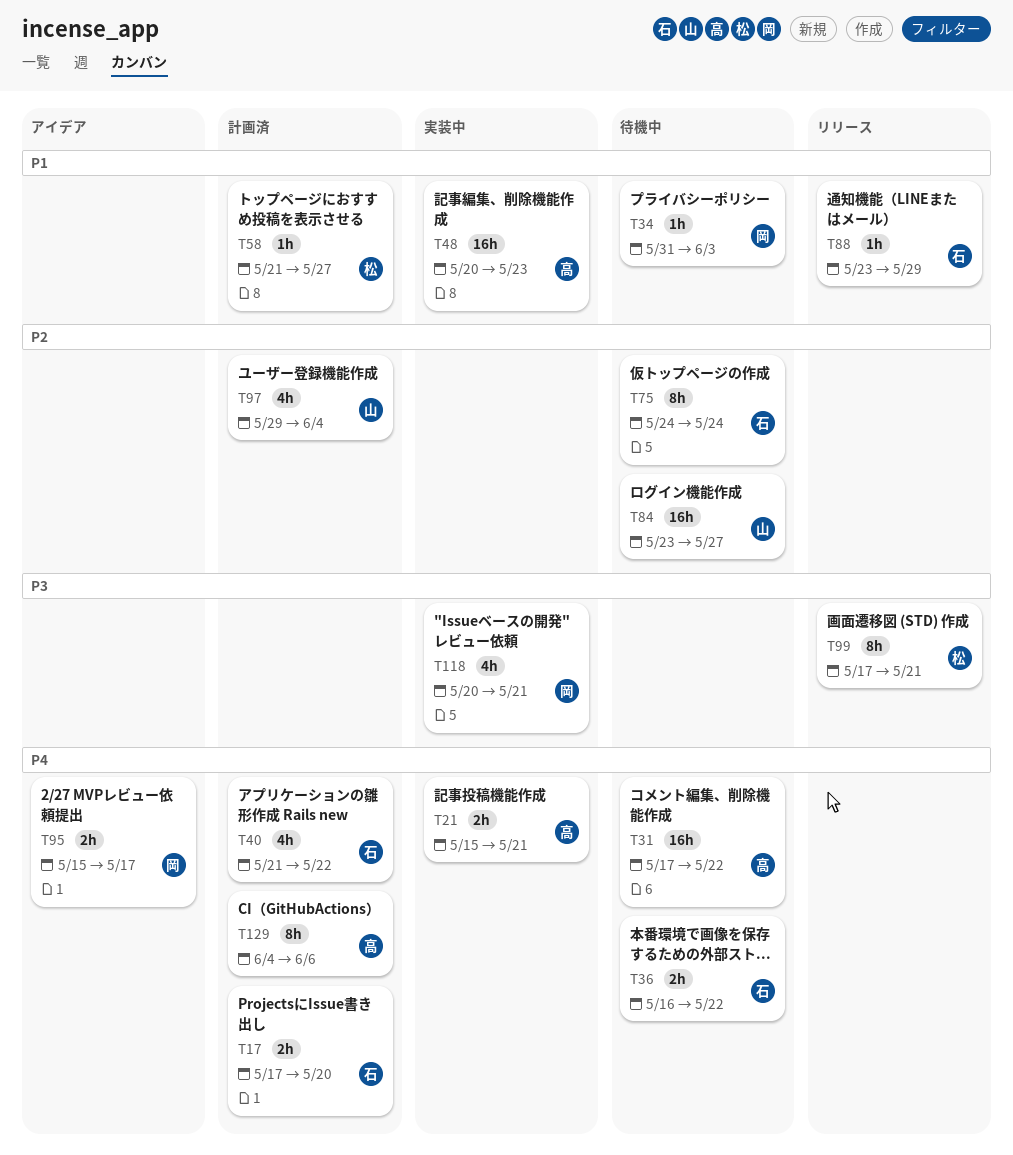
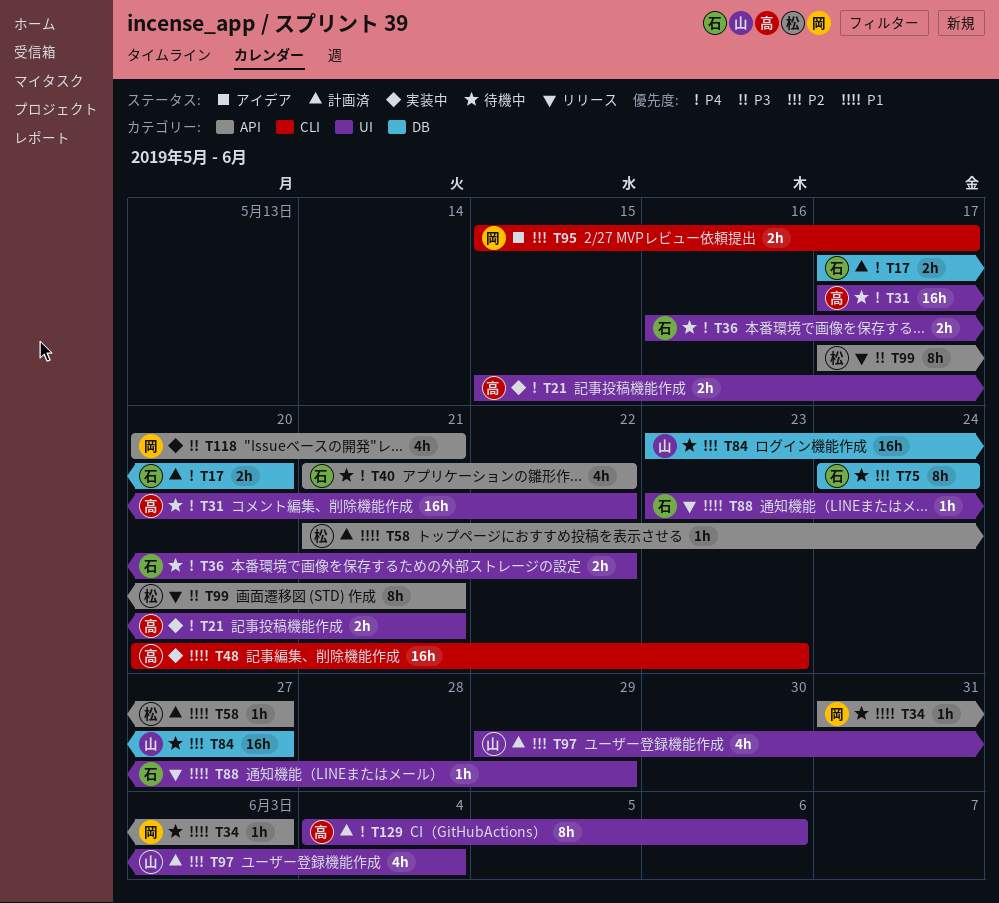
T40, status: 計画済 -> 待機中
T95, priority: P4 -> P2

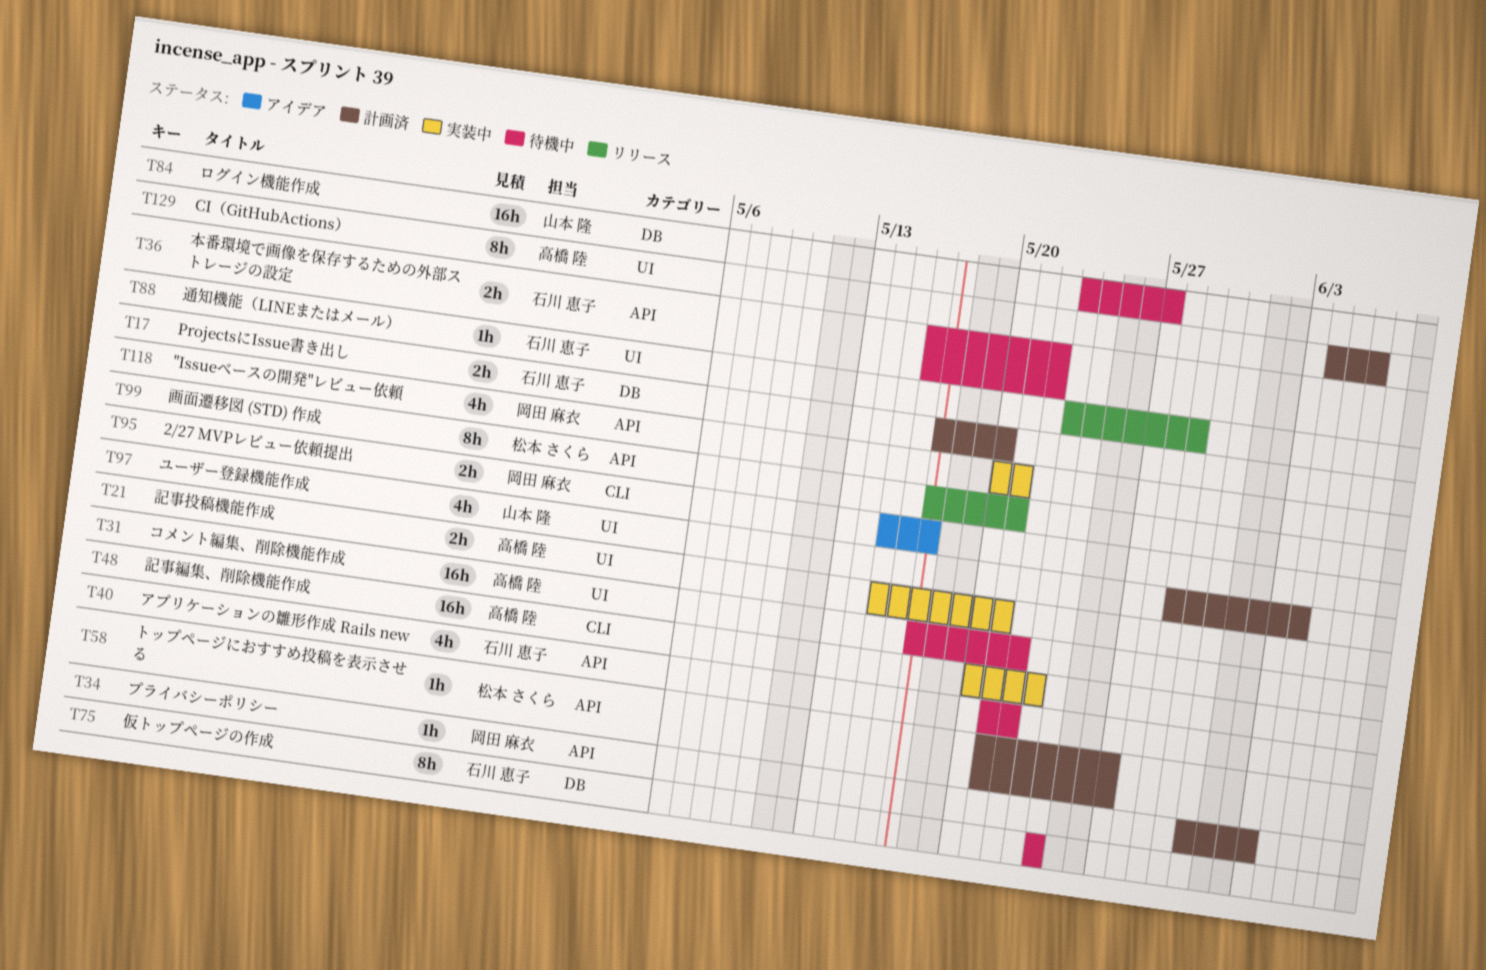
T34, status: 待機中 -> 計画済
T36, label: UI -> API

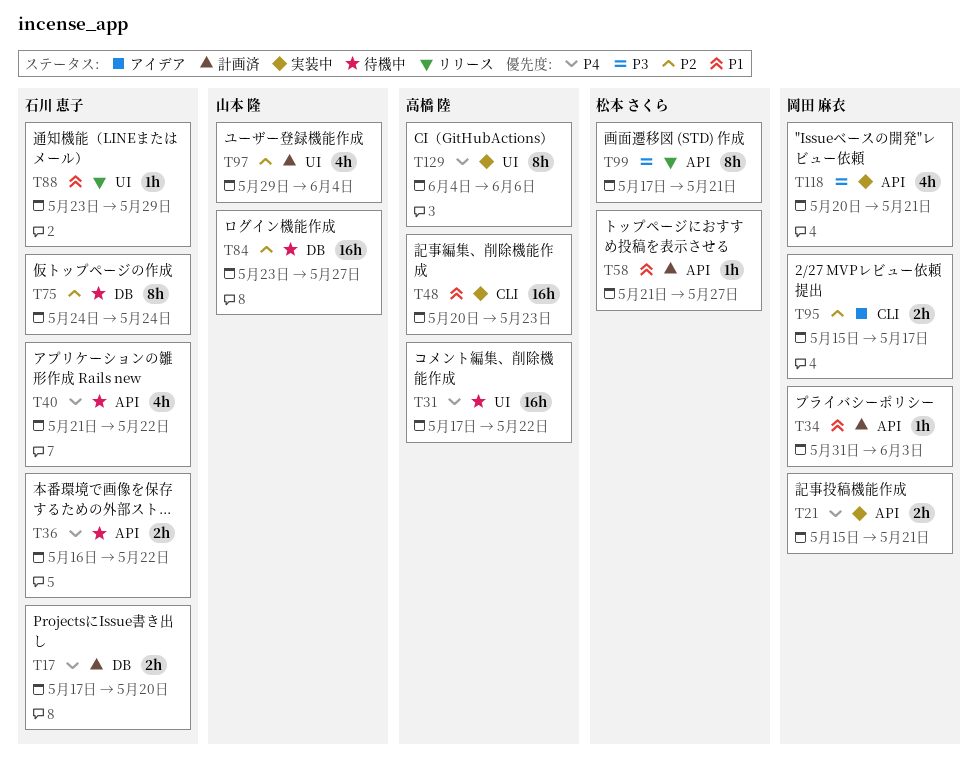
T21, owner: 高橋 陸 -> 岡田 麻衣
T21, label: UI -> API
T129, status: 計画済 -> 実装中

